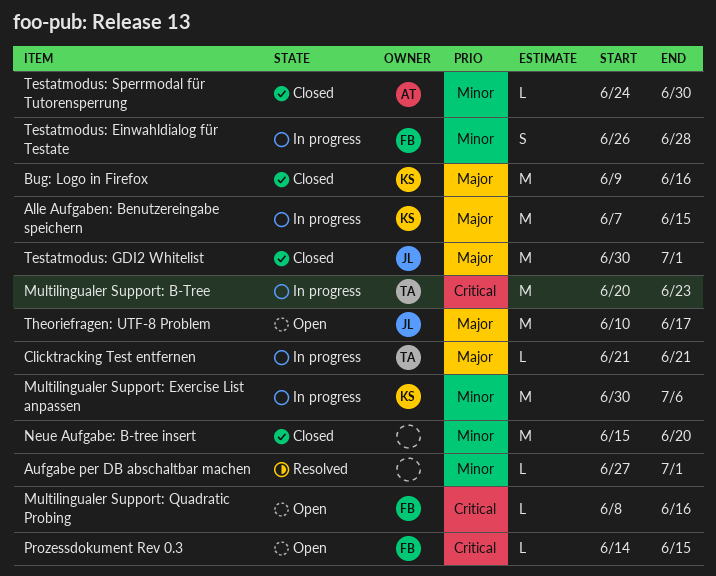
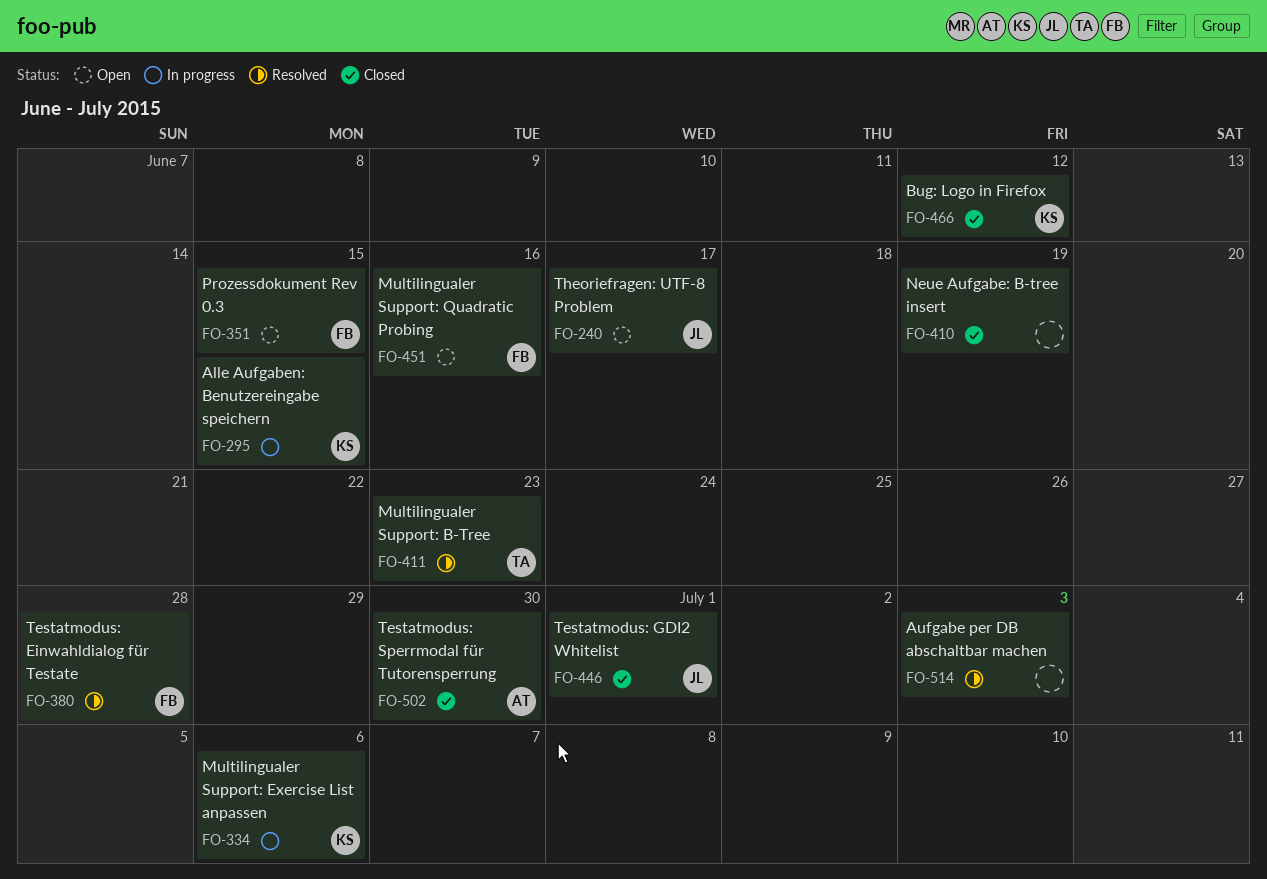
Aufgabe per DB abschaltbar machen, due: Jul 1 -> Jul 3
Bug: Logo in Firefox, due: Jun 16 -> Jun 12
Clicktracking Test entfernen: present -> none
Multilingualer Support: B-Tree, status: In progress -> Resolved
Neue Aufgabe: B-tree insert, due: Jun 20 -> Jun 19
Testatmodus: Einwahldialog für Testate, status: In progress -> Resolved

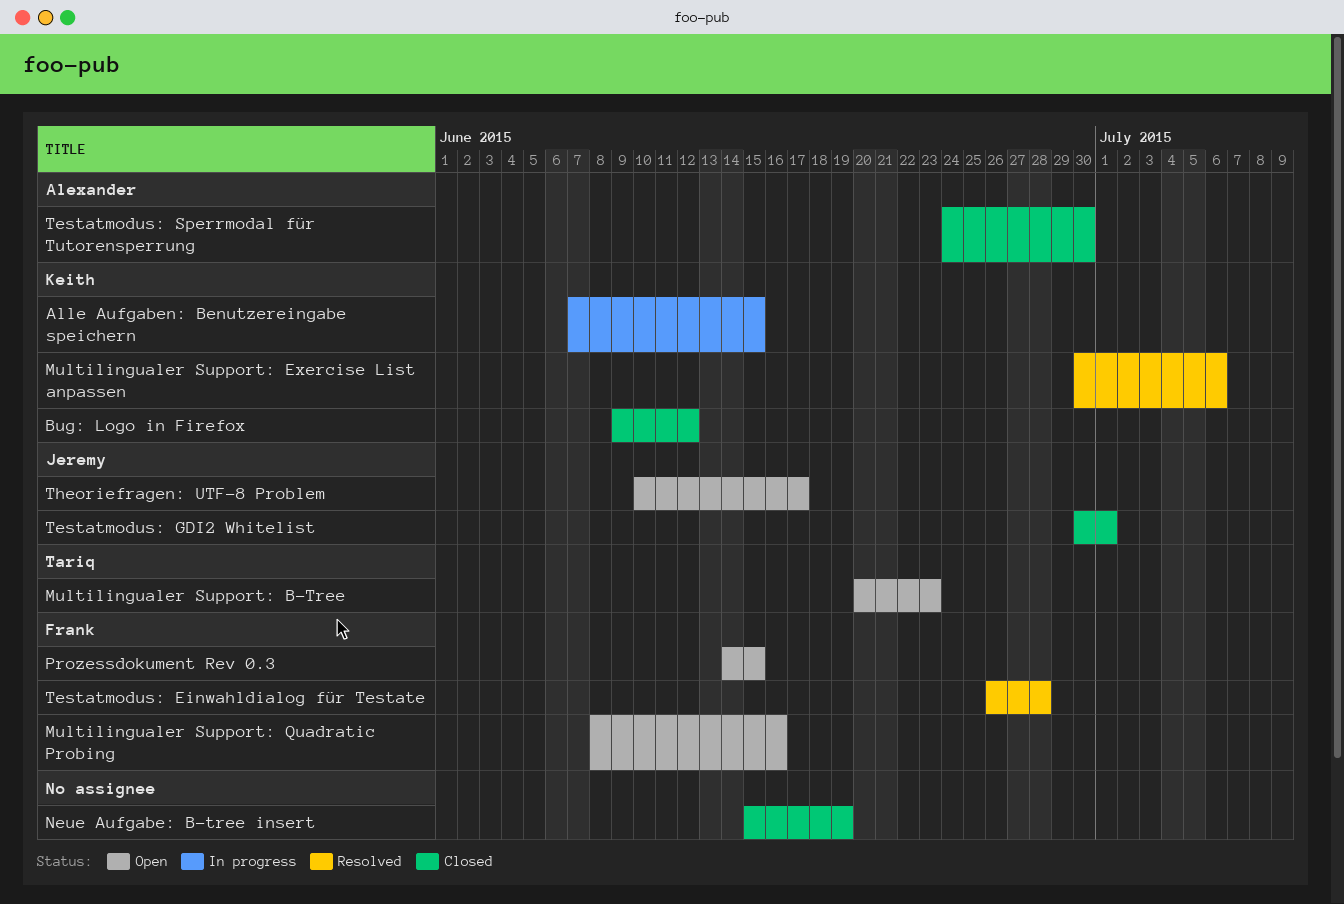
Aufgabe per DB abschaltbar machen: present -> none
Multilingualer Support: B-Tree, status: Resolved -> Open
Multilingualer Support: Exercise List anpassen, status: In progress -> Resolved

